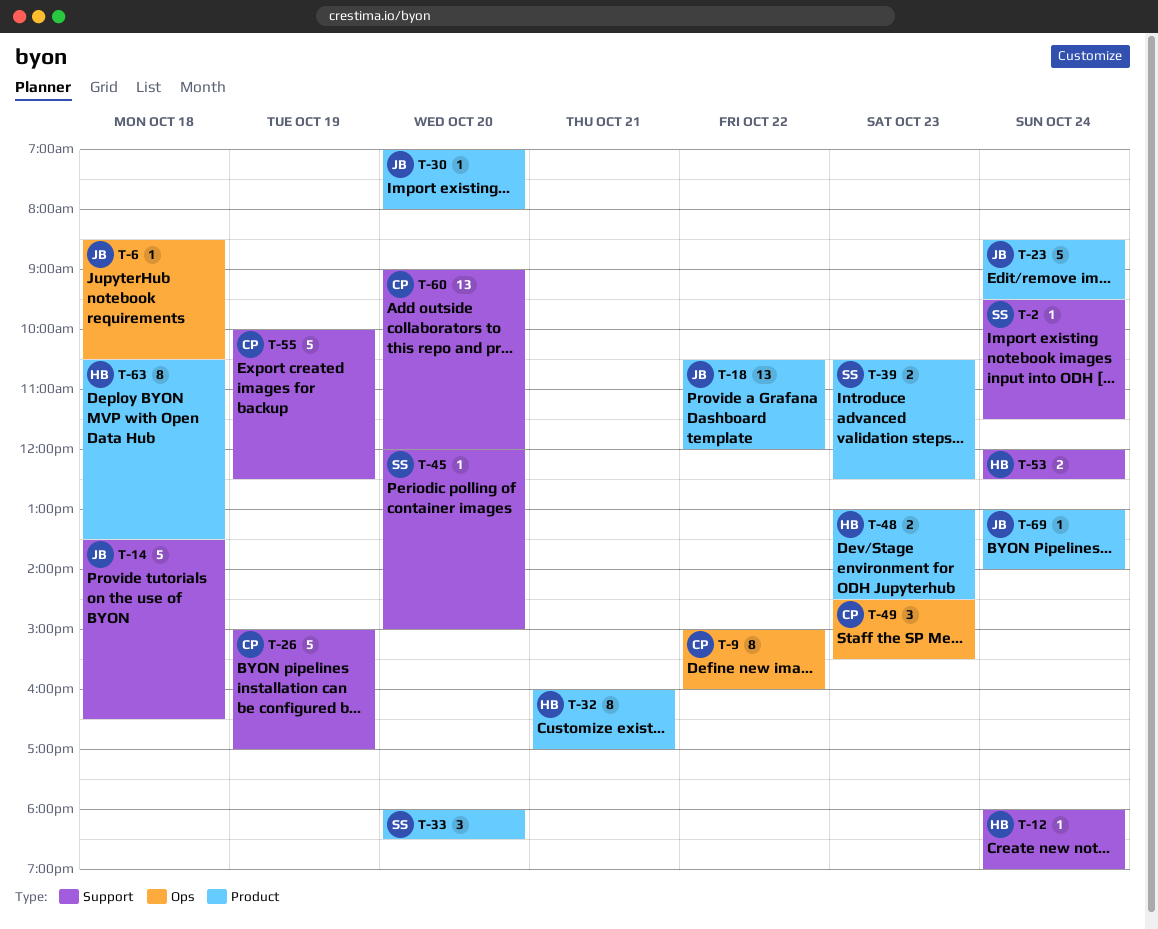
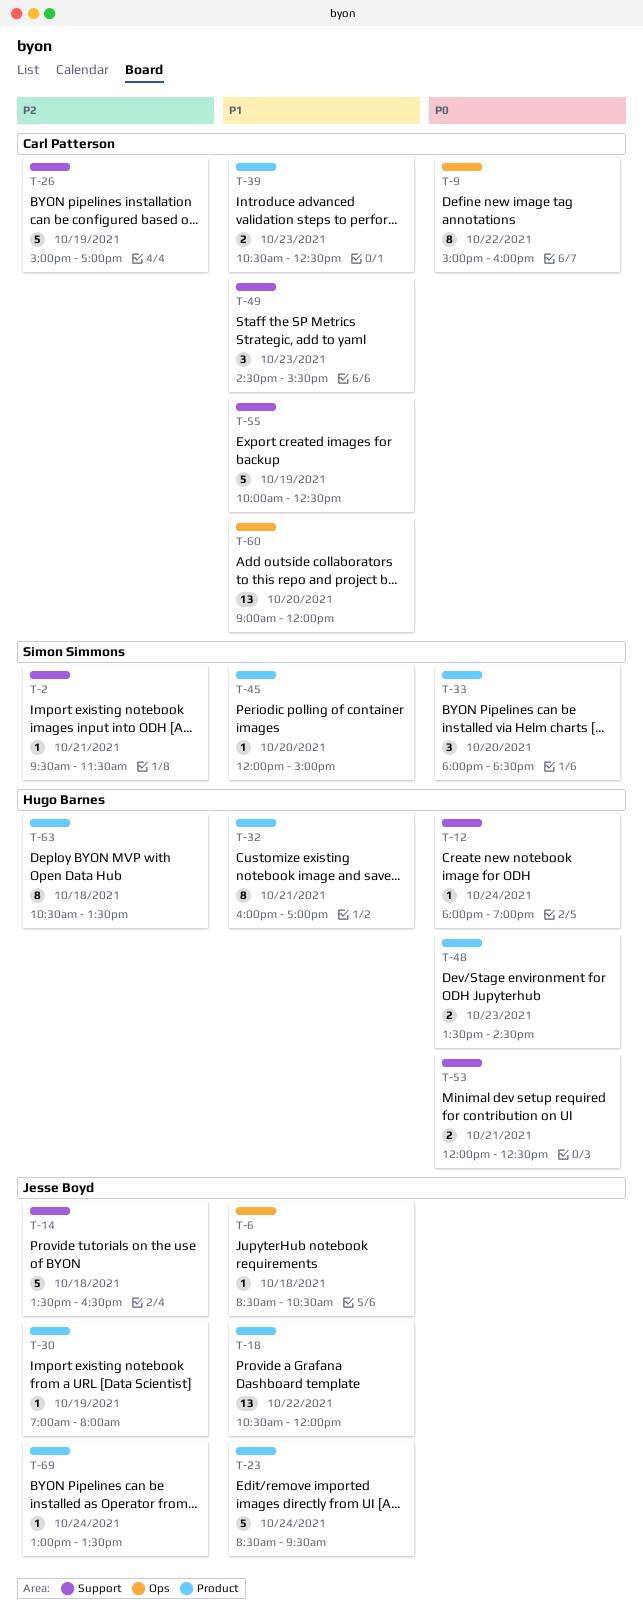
T-2, day: Oct 24 -> Oct 21
T-30, day: Oct 20 -> Oct 19
T-39, owner: Simon Simmons -> Carl Patterson
T-45, label: Support -> Product
T-48, begins: 13:00 -> 13:30
T-49, label: Ops -> Support
T-53, day: Oct 24 -> Oct 21
T-60, label: Support -> Ops
T-69, ends: 14:00 -> 13:30

